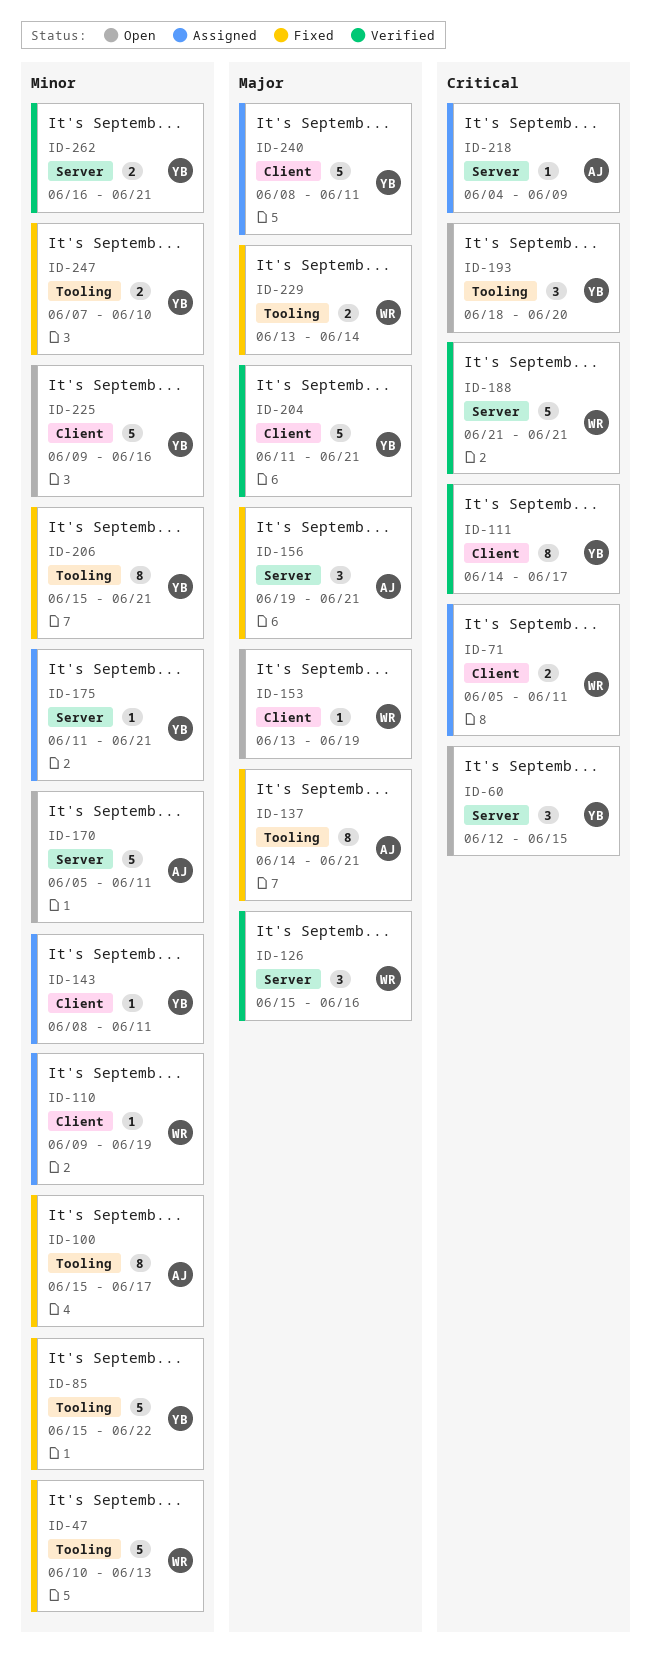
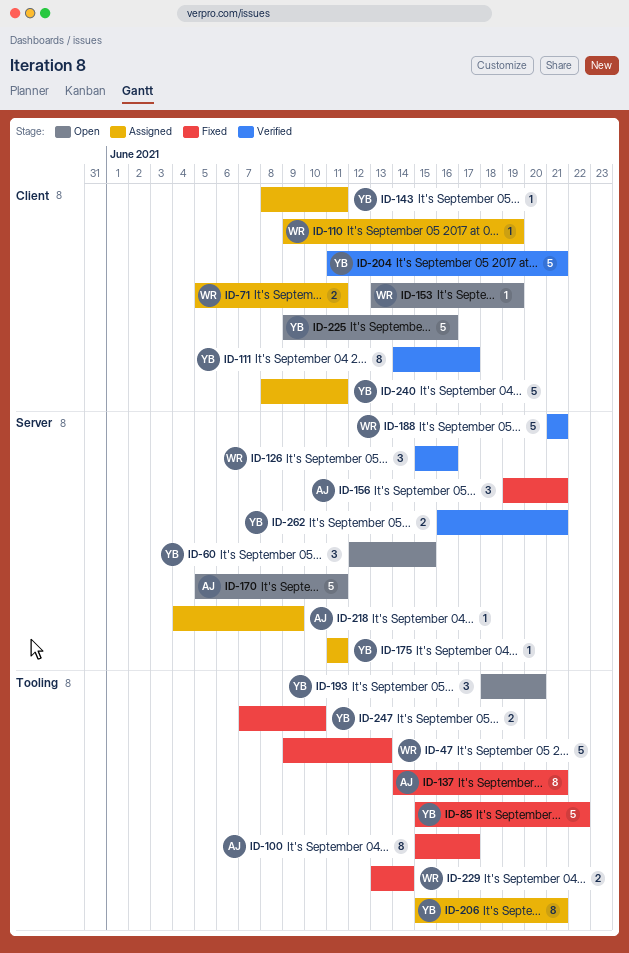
ID-47, start: Jun 10 -> Jun 9
ID-175, due: Jun 21 -> Jun 11
ID-206, status: Fixed -> Assigned

